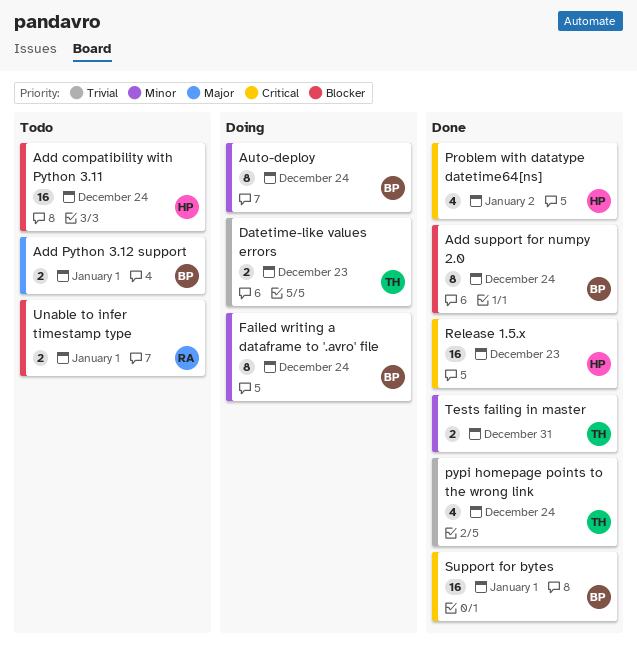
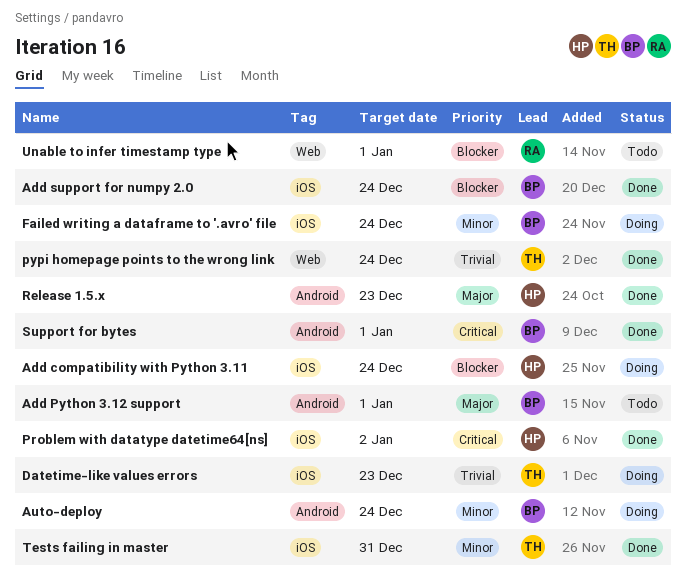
Add compatibility with Python 3.11, status: Todo -> Doing
Release 1.5.x, priority: Critical -> Major

